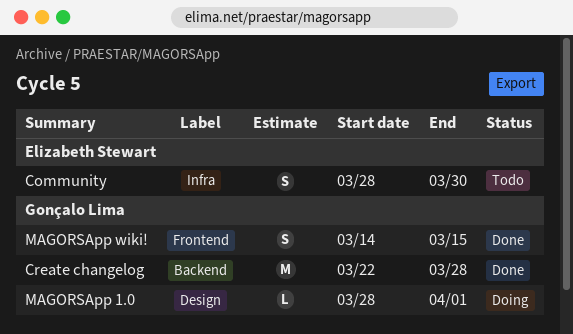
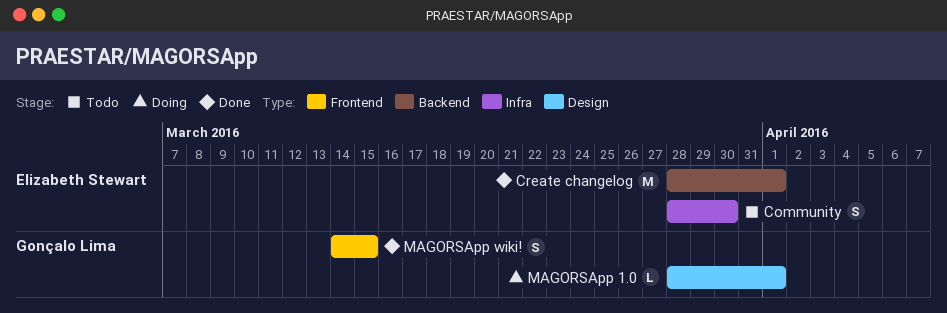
Create changelog, owner: Gonçalo Lima -> Elizabeth Stewart
Create changelog, start: Mar 22 -> Mar 28
Create changelog, due: Mar 28 -> Apr 1

